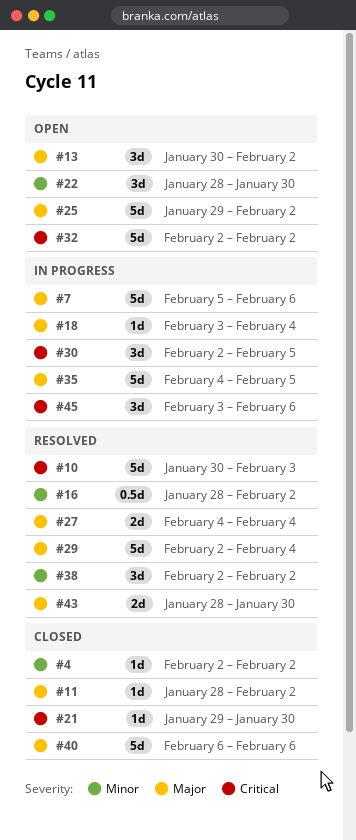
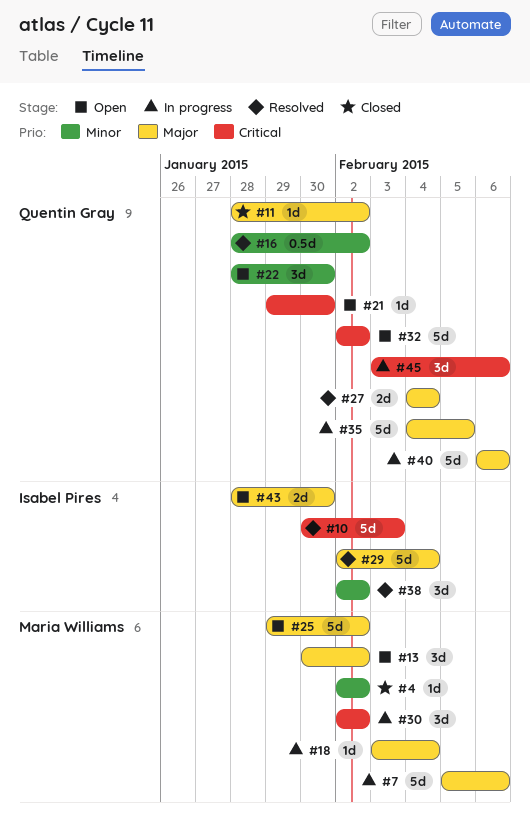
#21, status: Closed -> Open
#30, due: Feb 5 -> Feb 2
#40, status: Closed -> In progress
#43, status: Resolved -> Open

